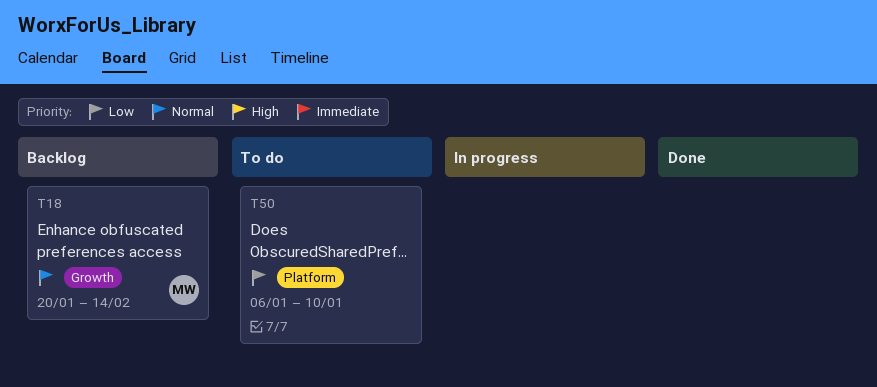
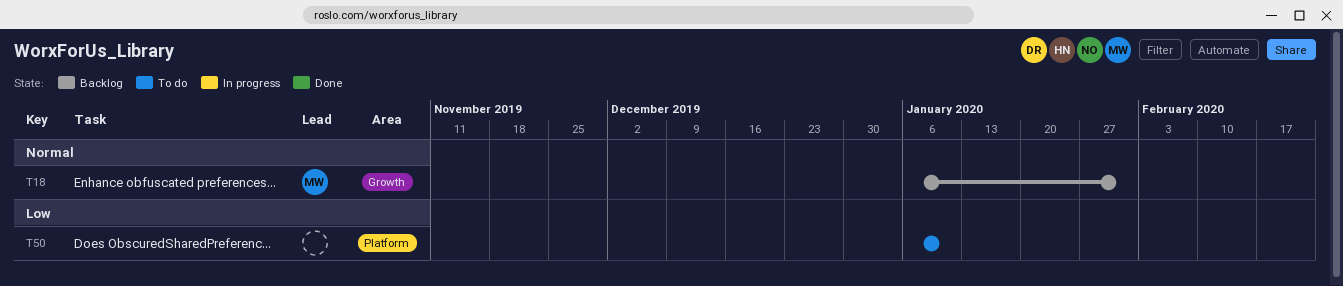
T18, start: Jan 20 -> Jan 6
T18, due: Feb 14 -> Jan 31

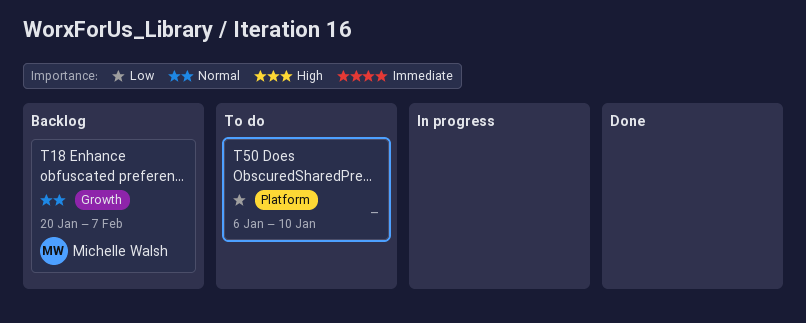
T18, start: Jan 6 -> Jan 20
T18, due: Jan 31 -> Feb 7

